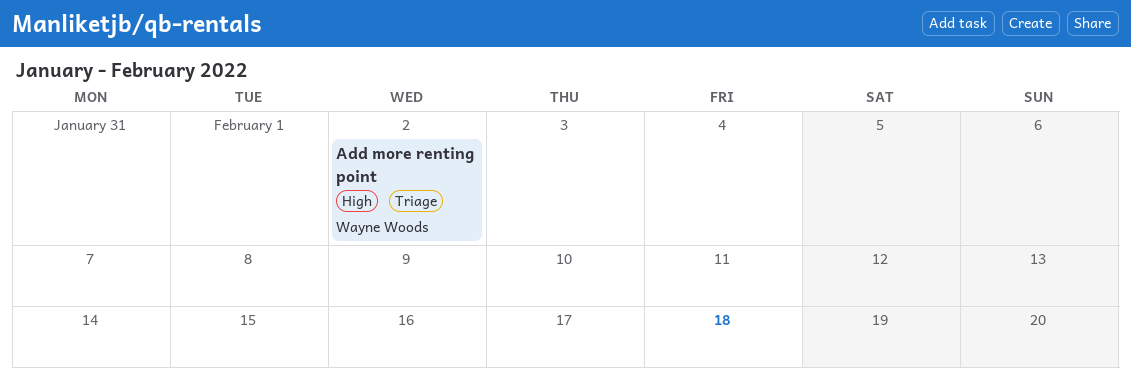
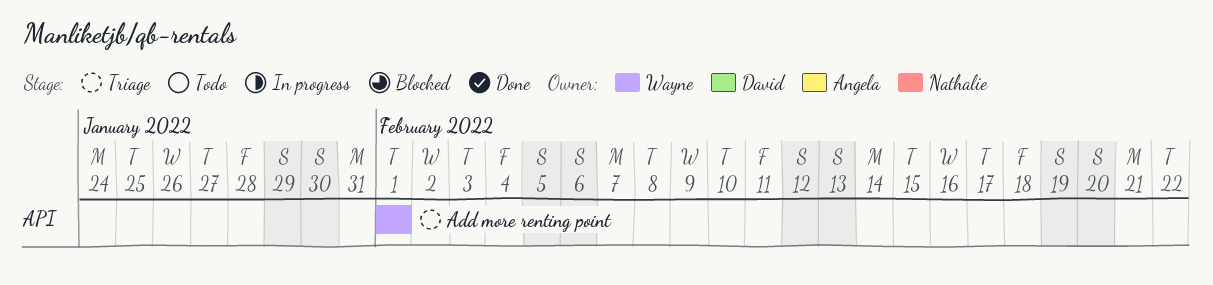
Add more renting point, due: Feb 2 -> Feb 1

